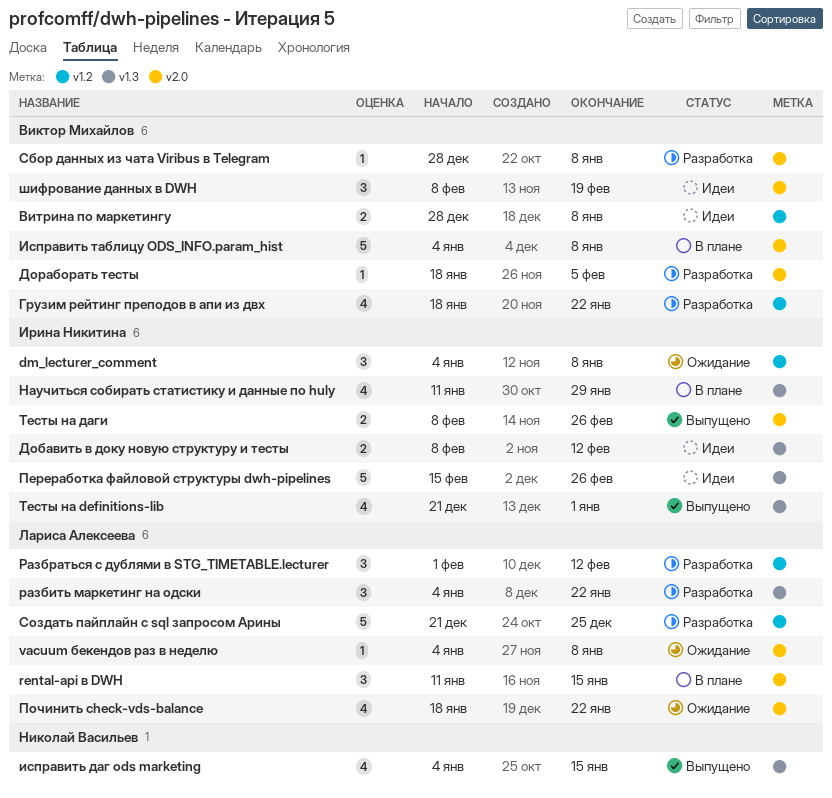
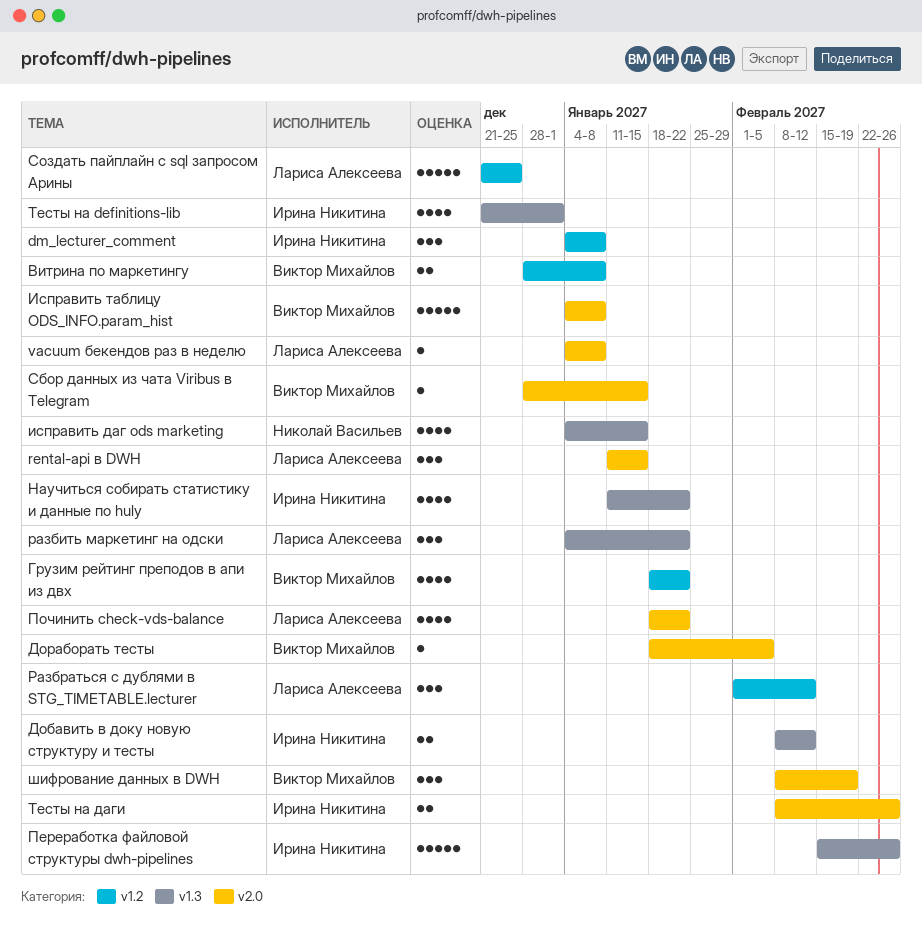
Научиться собирать статистику и данные по huly, due: Jan 29 -> Jan 22
Сбор данных из чата Viribus в Telegram, due: Jan 8 -> Jan 15

